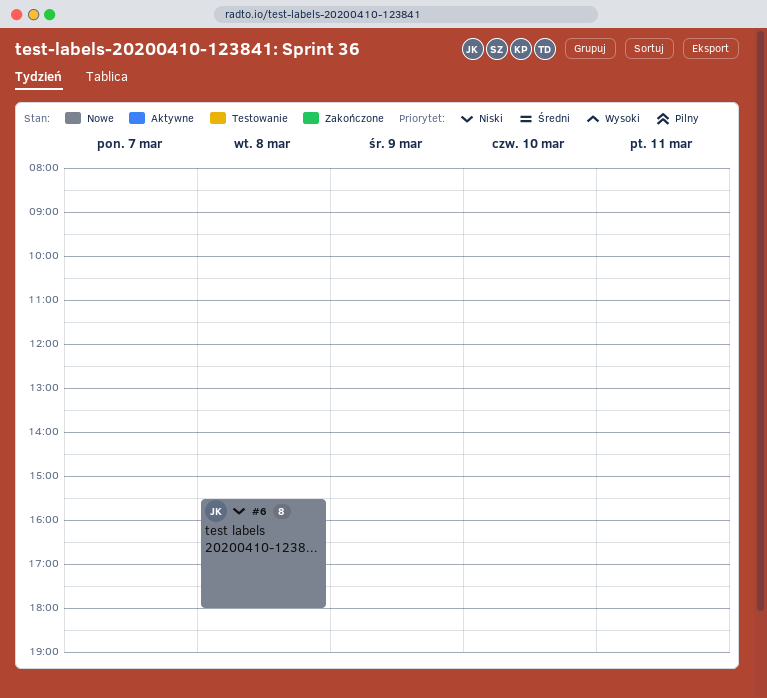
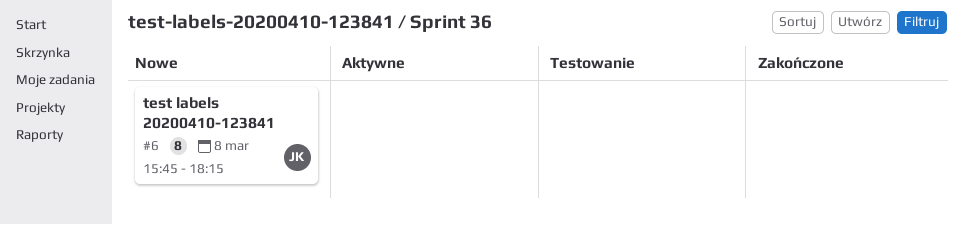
#6, begins: 15:30 -> 15:45
#6, ends: 18:00 -> 18:15

